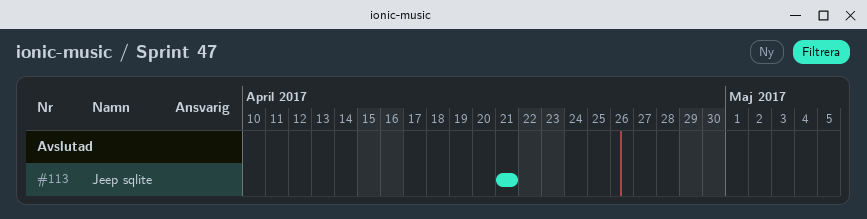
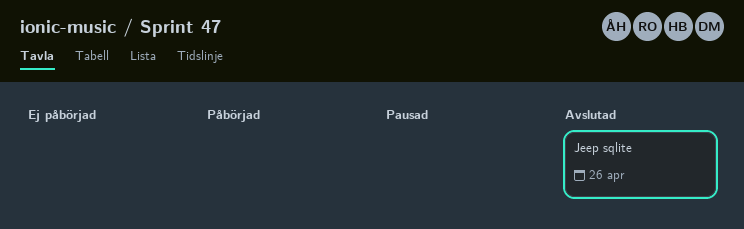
Jeep sqlite, due: Apr 21 -> Apr 26

